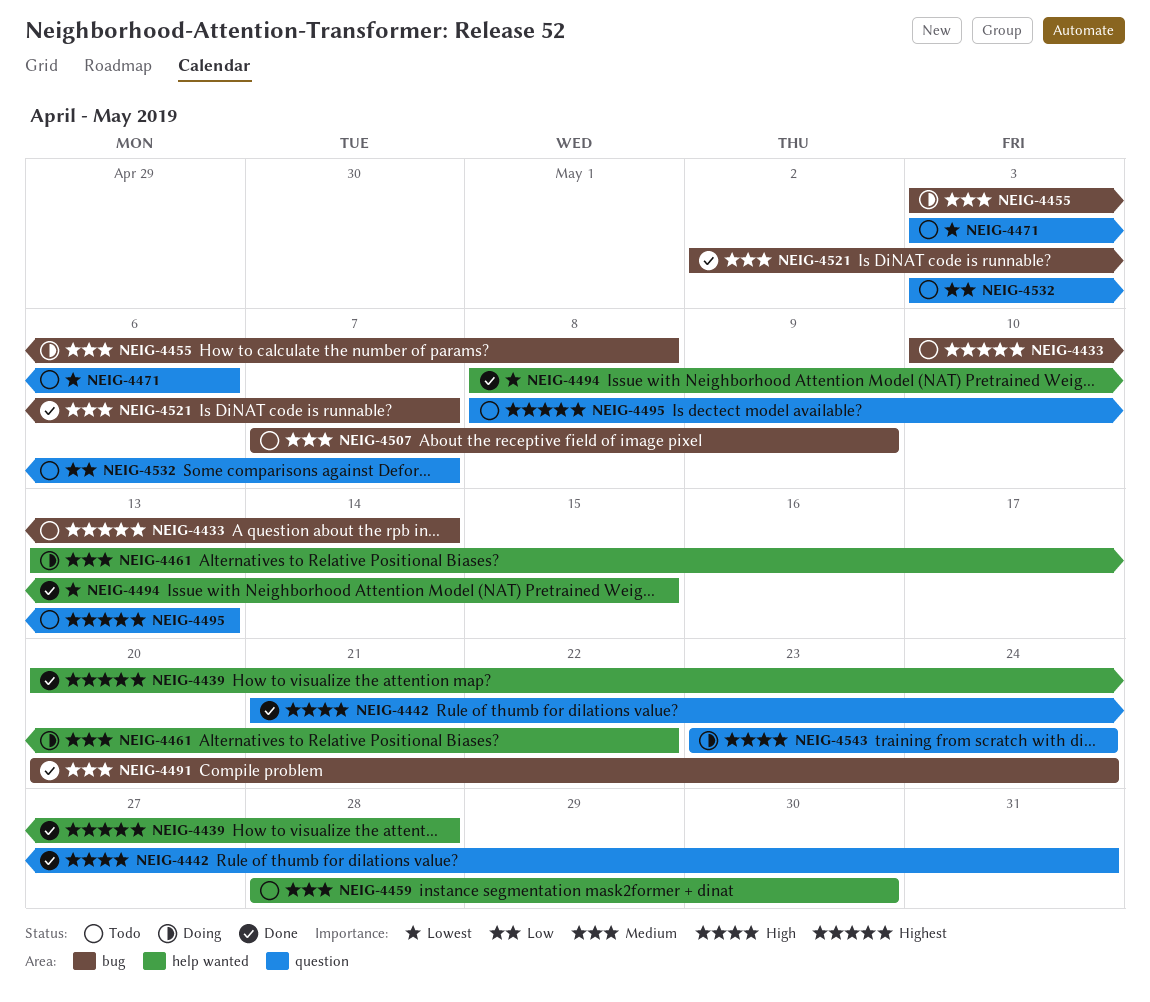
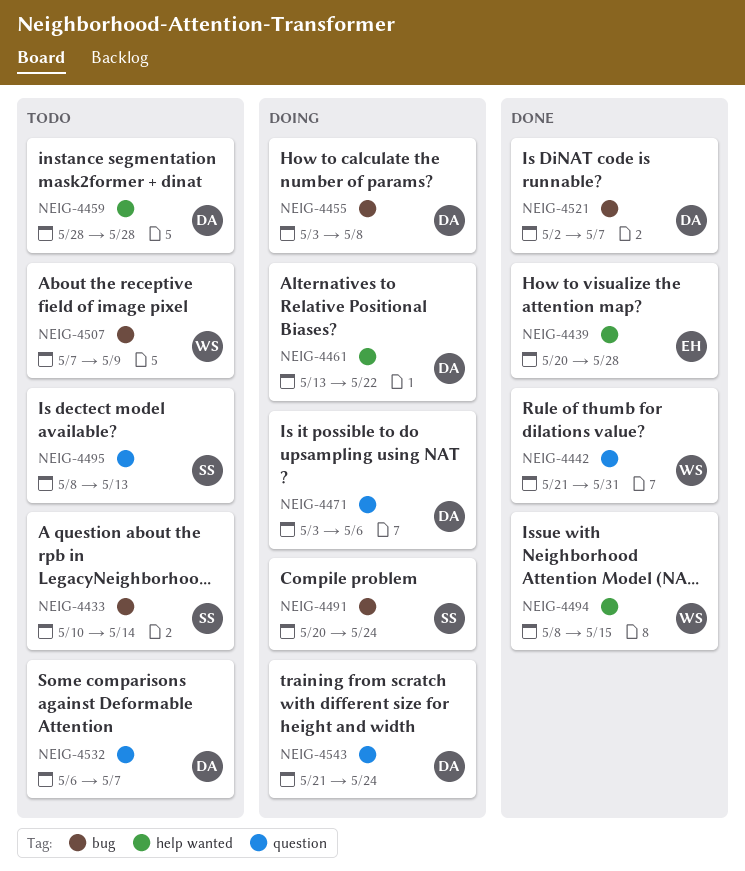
NEIG-4459, due: May 30 -> May 28
NEIG-4471, status: Todo -> Doing
NEIG-4491, status: Done -> Doing
NEIG-4532, start: May 3 -> May 6
NEIG-4543, start: May 23 -> May 21

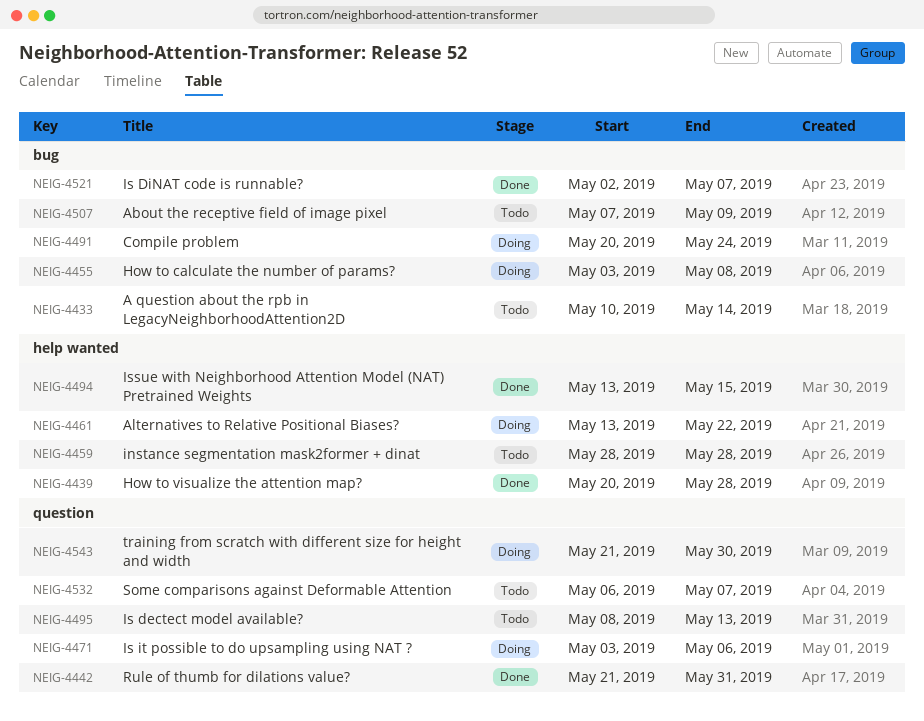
NEIG-4494, start: May 8 -> May 13
NEIG-4543, due: May 24 -> May 30

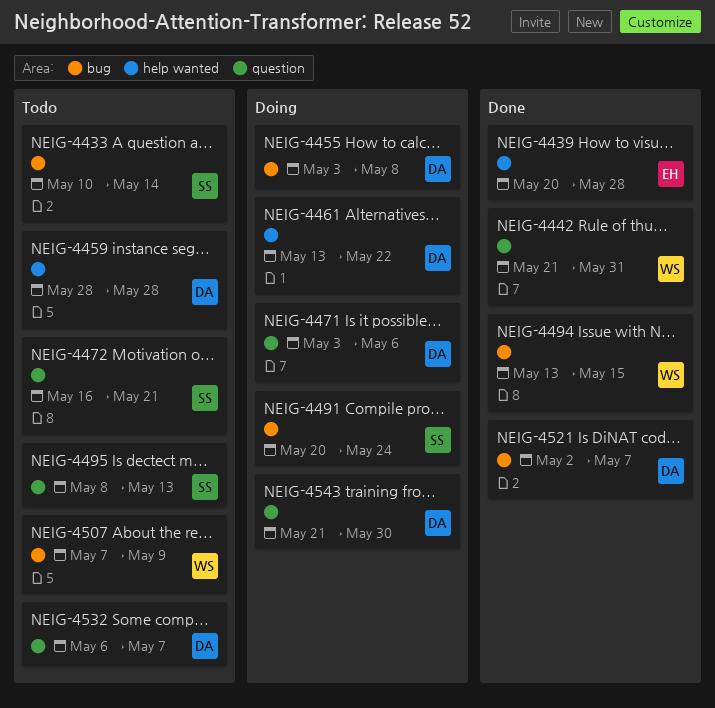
NEIG-4472: none -> present
NEIG-4494, label: help wanted -> bug

